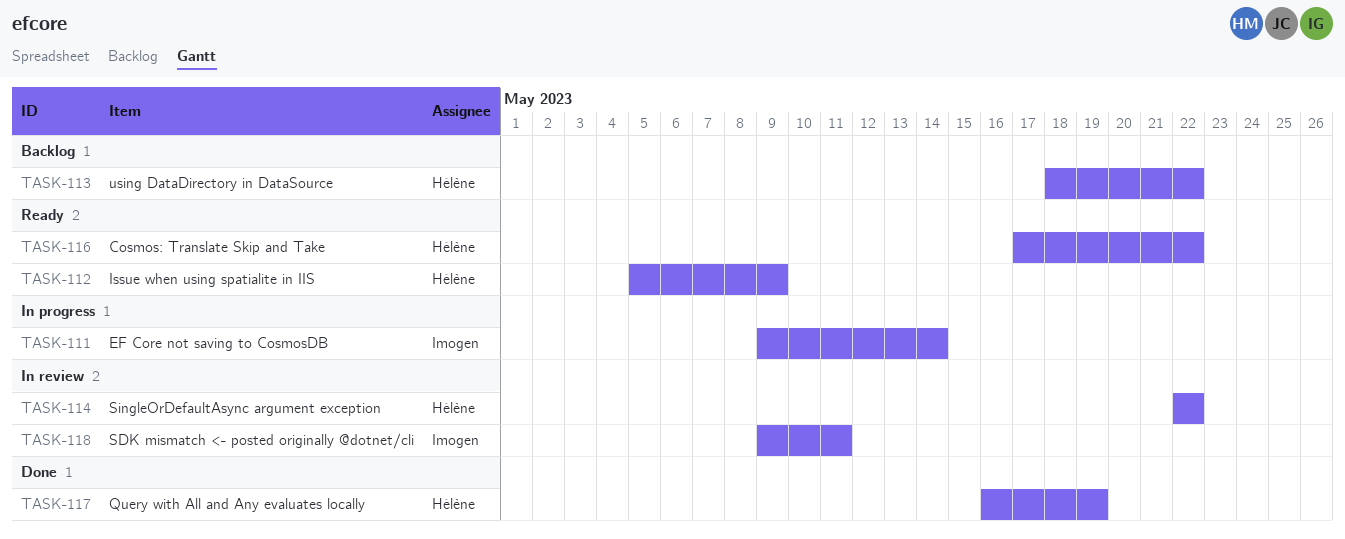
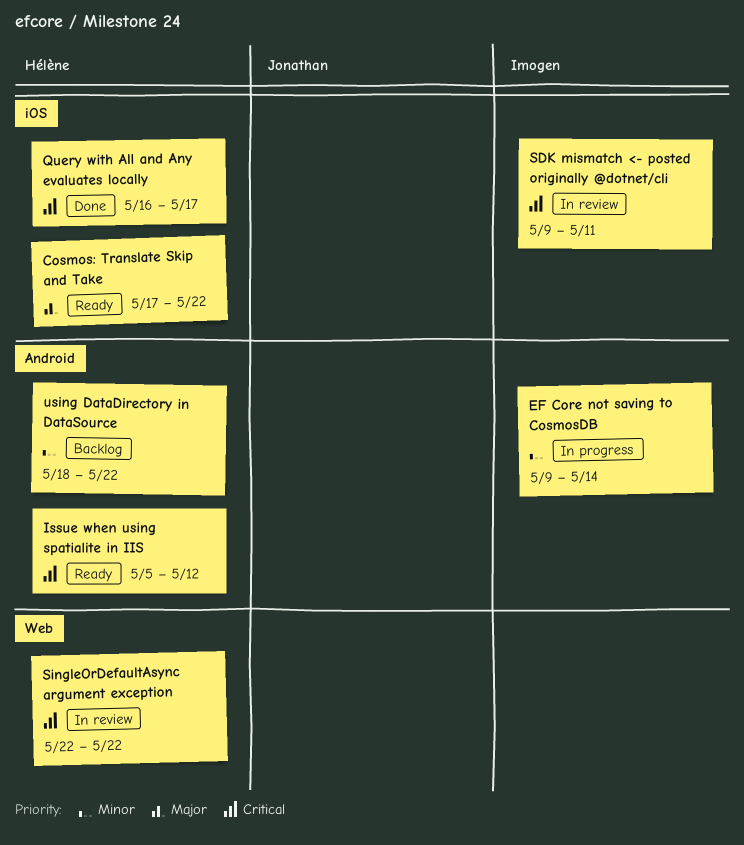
Issue when using spatialite in IIS, due: May 9 -> May 12
Query with All and Any evaluates locally, due: May 19 -> May 17

